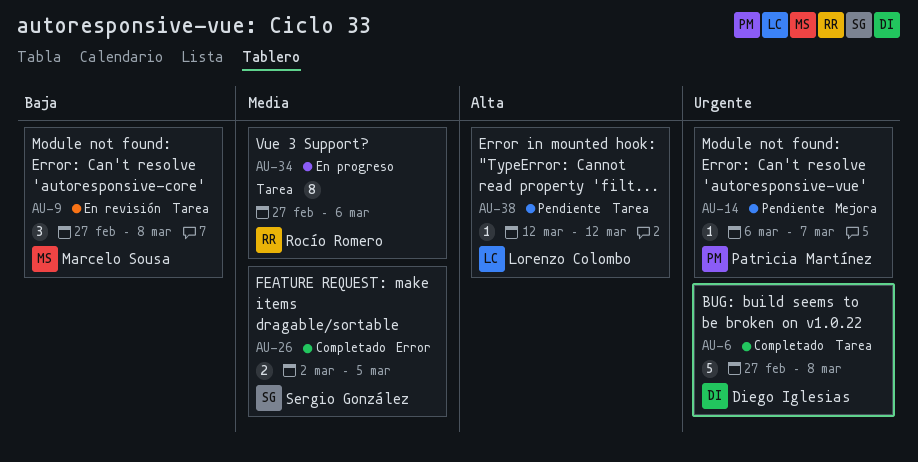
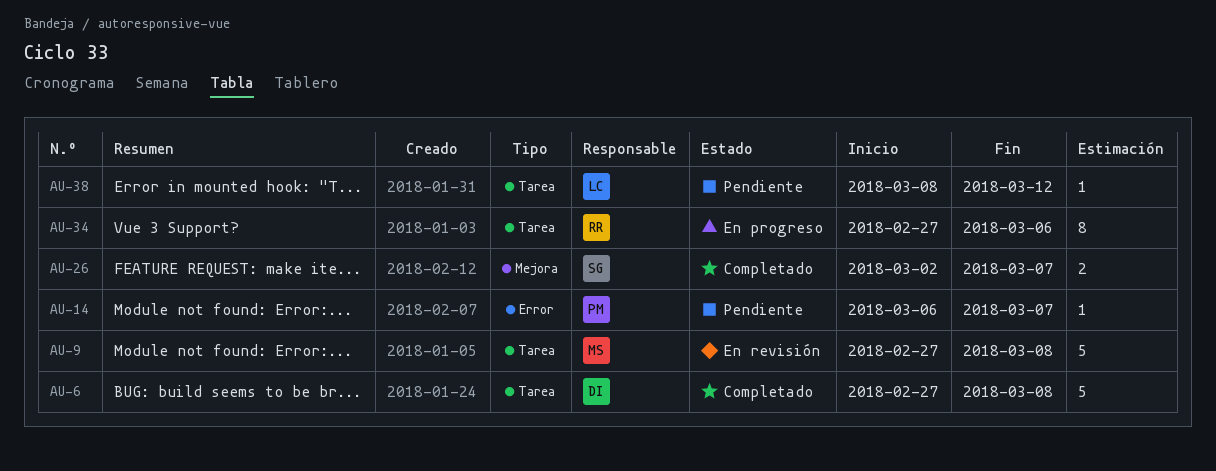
AU-9, estimate: 3 -> 5
AU-14, label: Mejora -> Error
AU-26, label: Error -> Mejora
AU-26, due: Mar 5 -> Mar 7
AU-38, start: Mar 12 -> Mar 8

